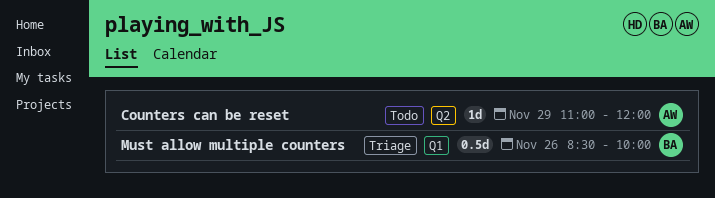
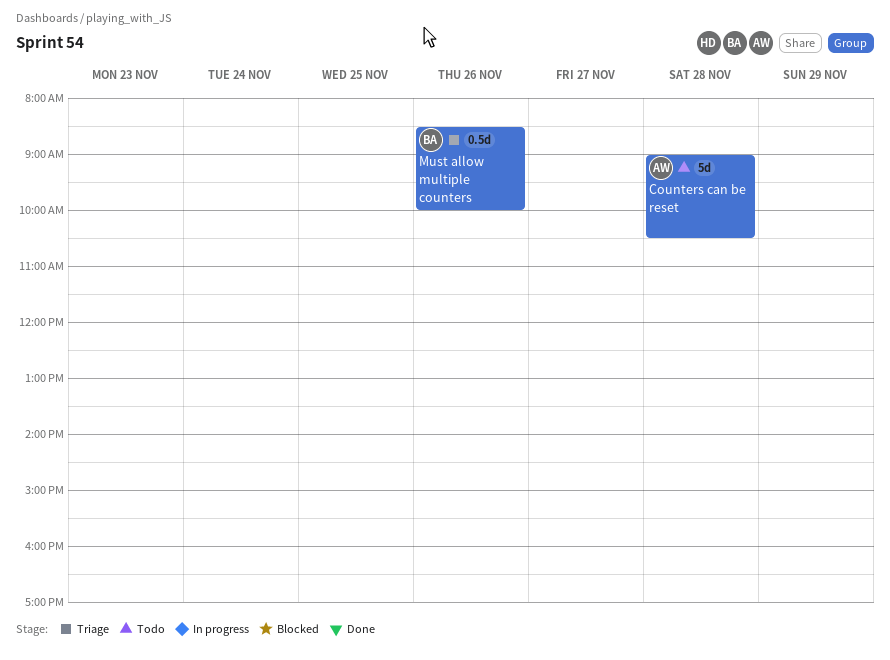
Counters can be reset, estimate: 1d -> 5d
Counters can be reset, day: Nov 29 -> Nov 28
Counters can be reset, begins: 11:00 -> 09:00
Counters can be reset, ends: 12:00 -> 10:30

